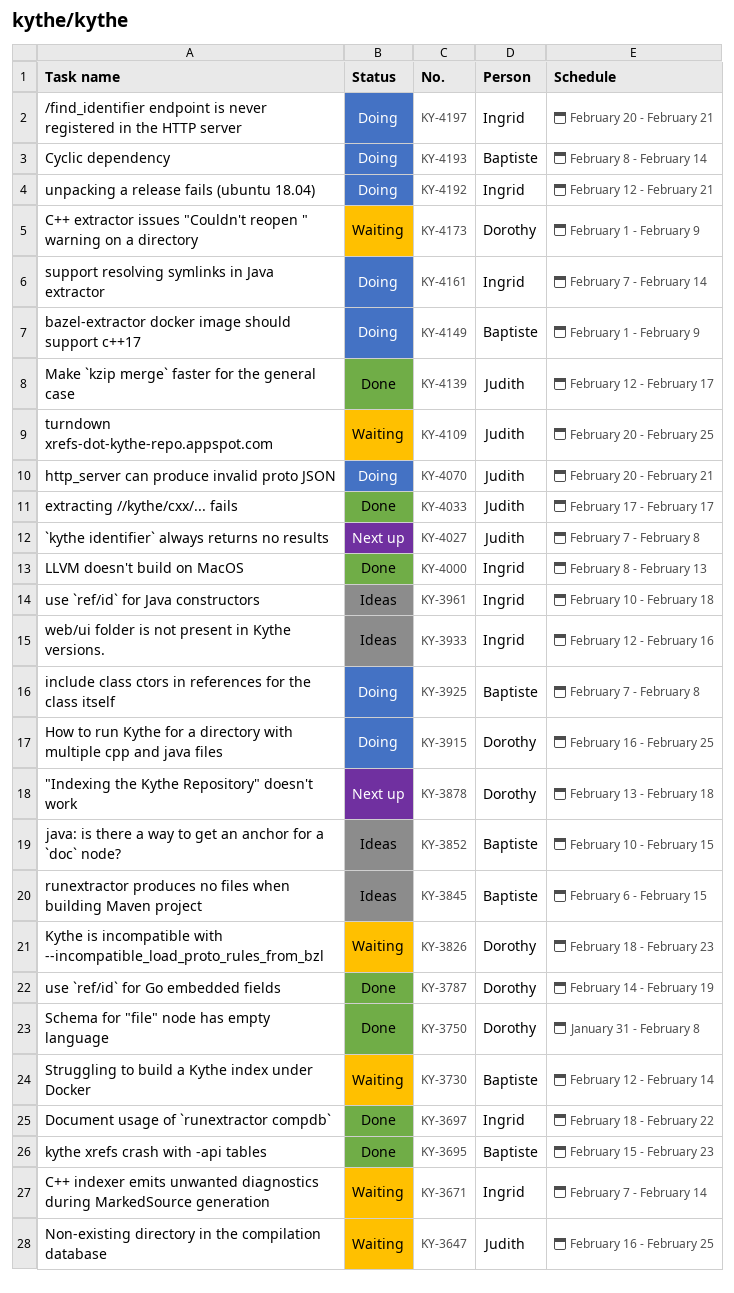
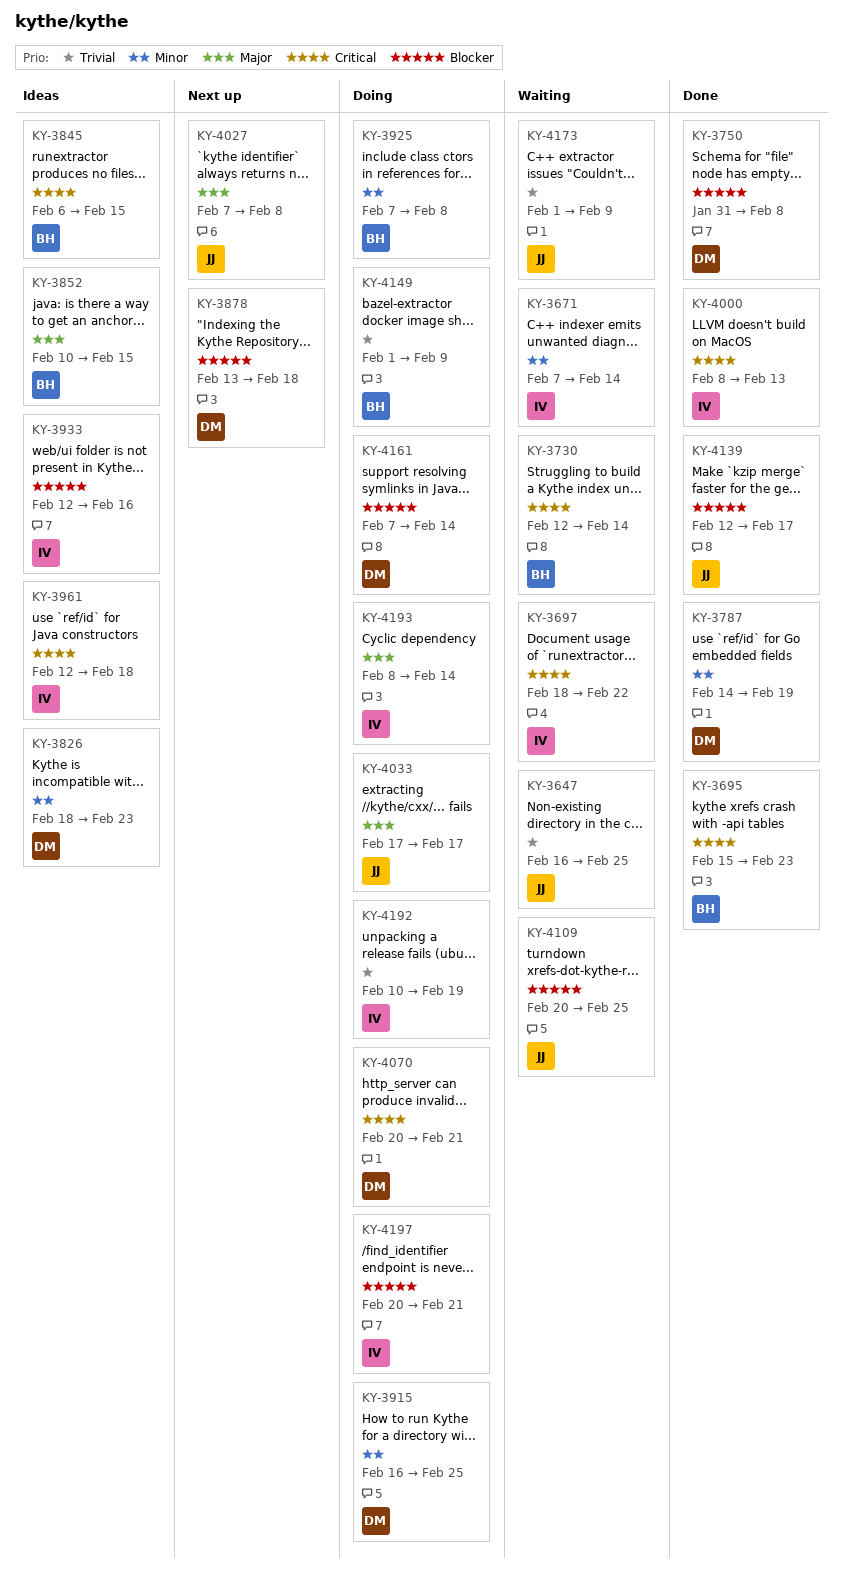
KY-3697, status: Done -> Waiting
KY-3826, status: Waiting -> Ideas
KY-3961, start: Feb 10 -> Feb 12
KY-4033, status: Done -> Doing
KY-4070, owner: Judith -> Dorothy
KY-4161, owner: Ingrid -> Dorothy
KY-4173, owner: Dorothy -> Judith
KY-4192, start: Feb 12 -> Feb 10
KY-4192, due: Feb 21 -> Feb 19
KY-4193, owner: Baptiste -> Ingrid

